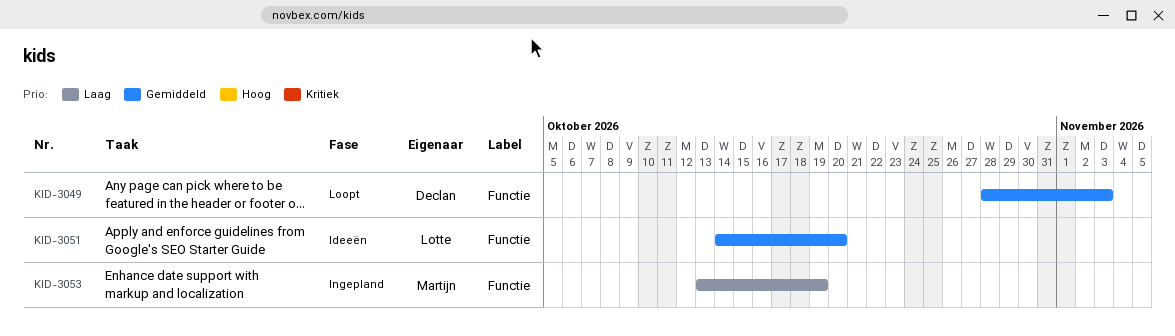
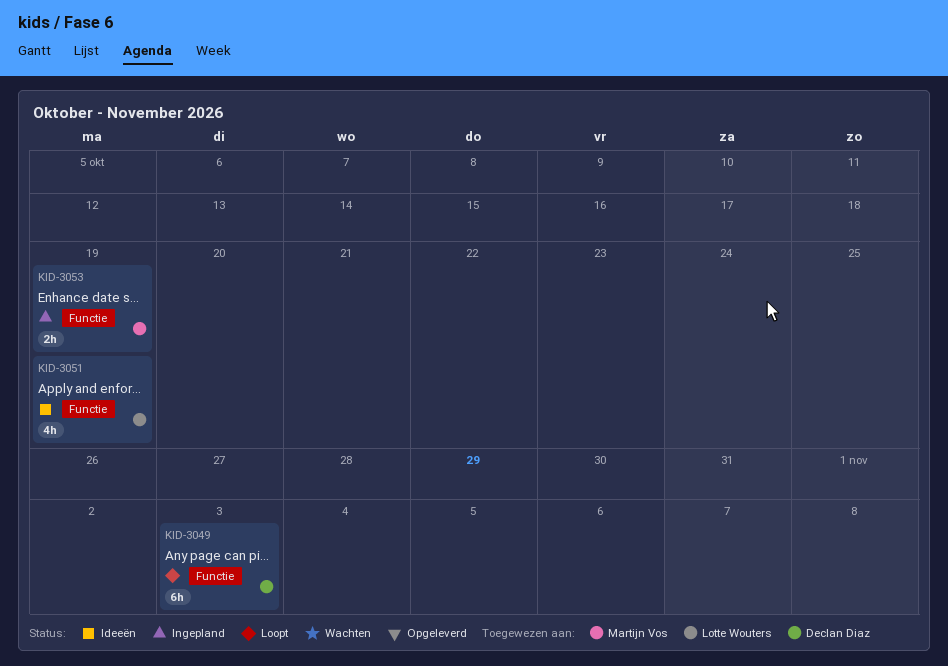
KID-3051, due: Oct 20 -> Oct 19

